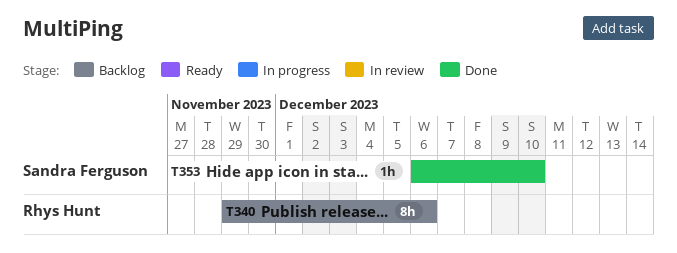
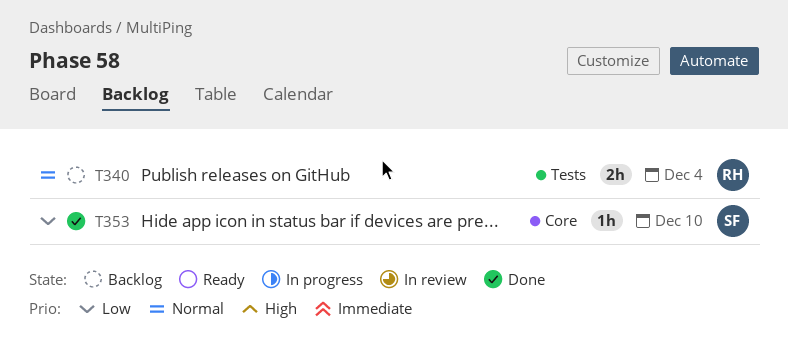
T340, estimate: 8h -> 2h
T340, due: Dec 6 -> Dec 4

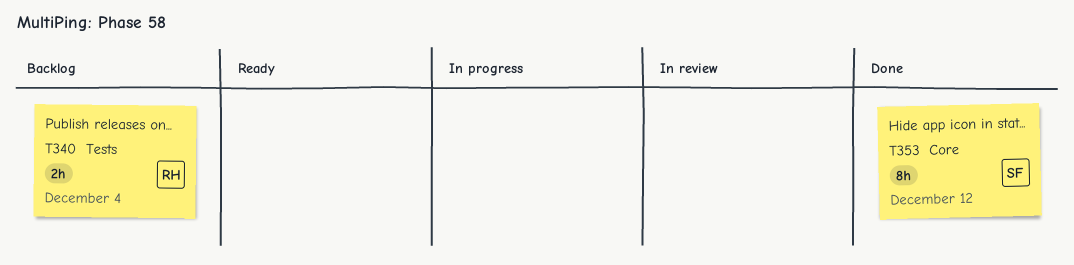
T353, estimate: 1h -> 8h
T353, due: Dec 10 -> Dec 12

